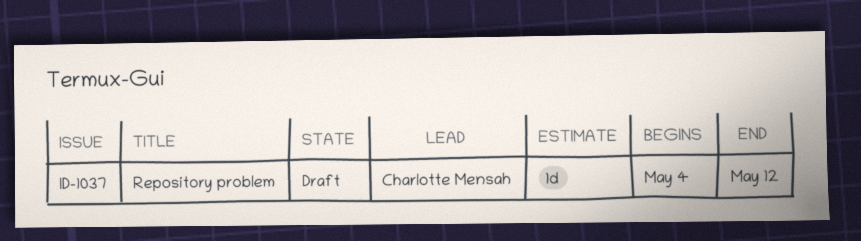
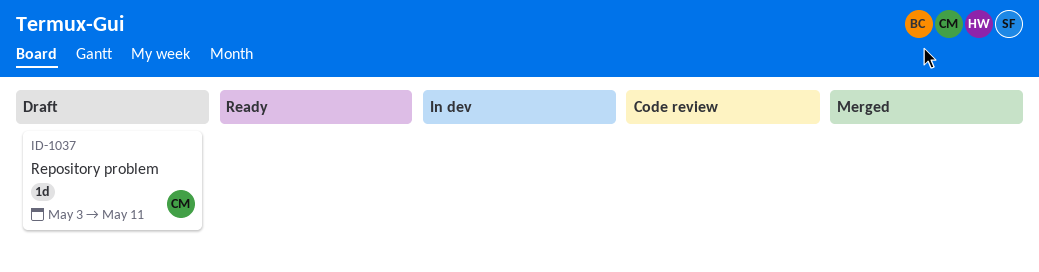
ID-1037, start: May 4 -> May 3
ID-1037, due: May 12 -> May 11

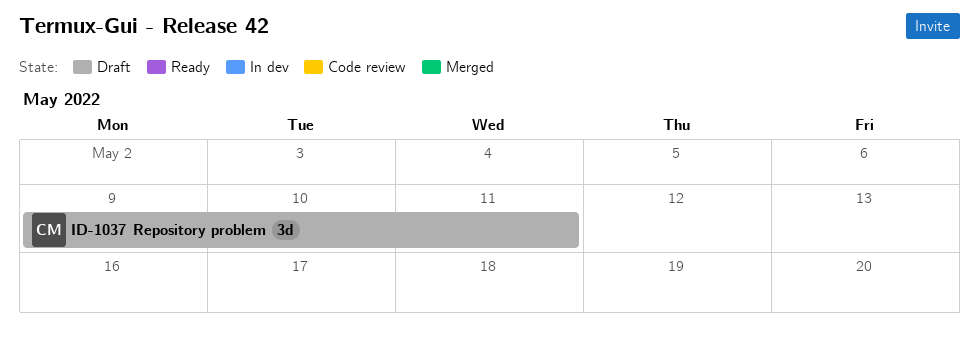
ID-1037, estimate: 1d -> 3d
ID-1037, start: May 3 -> May 9

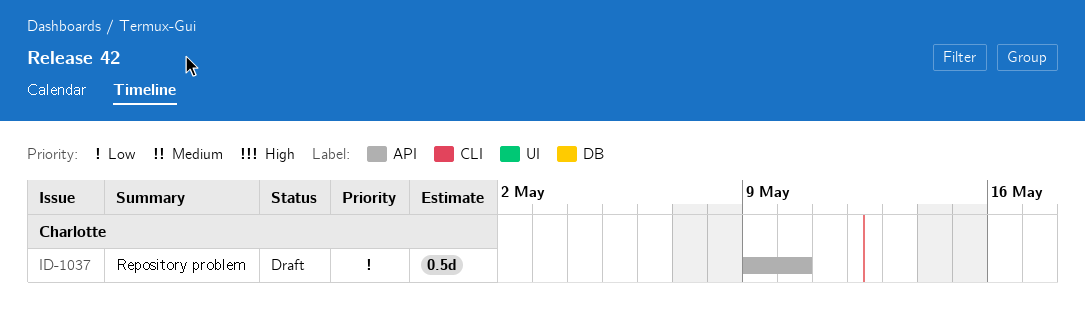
ID-1037, estimate: 3d -> 0.5d
ID-1037, due: May 11 -> May 10

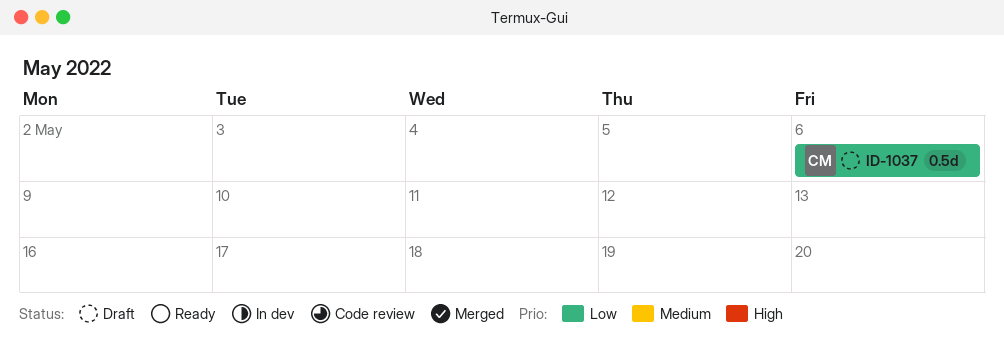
ID-1037, start: May 9 -> May 6
ID-1037, due: May 10 -> May 6

